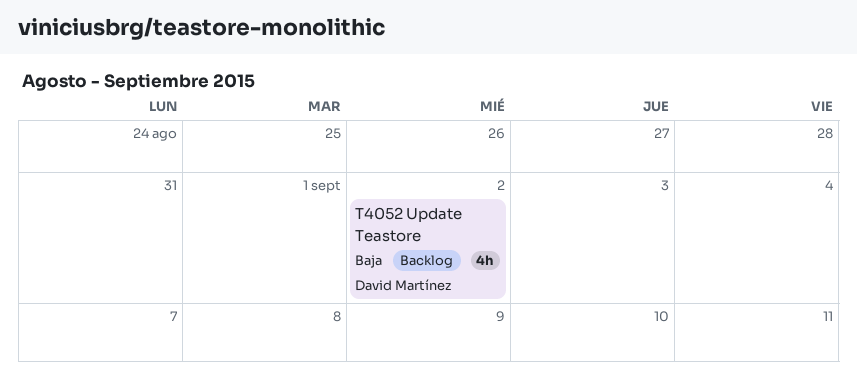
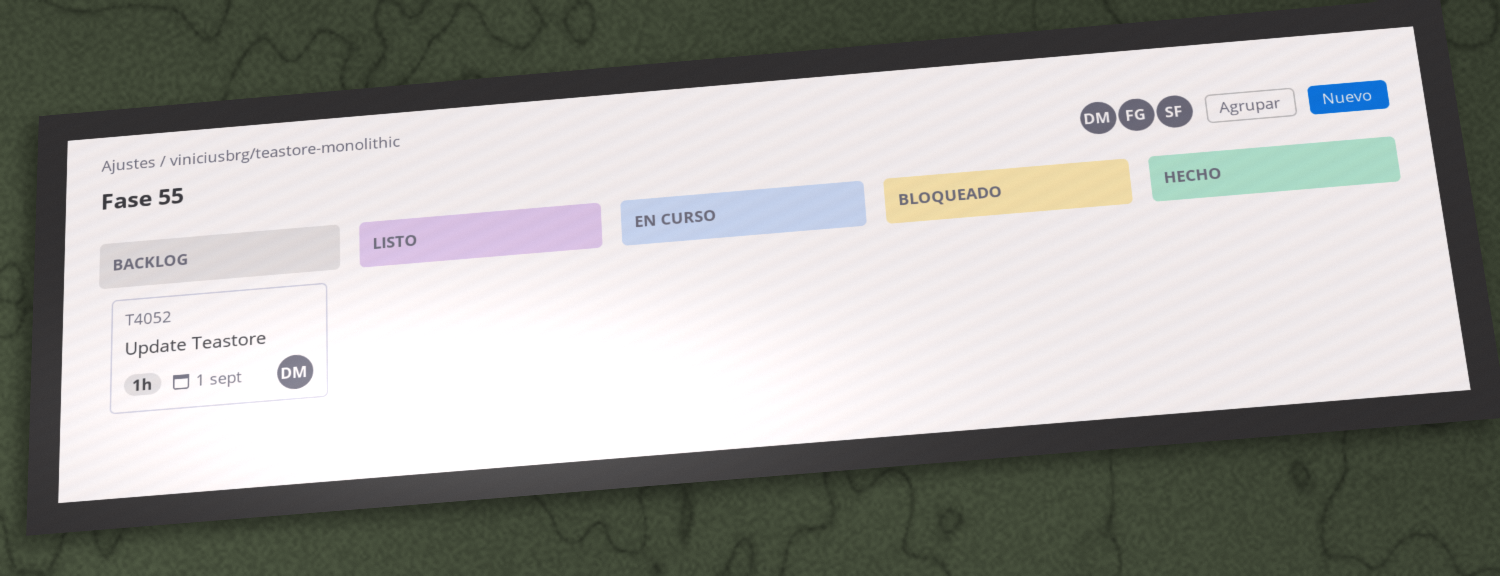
T4052, estimate: 4h -> 1h
T4052, due: Sep 2 -> Sep 1

